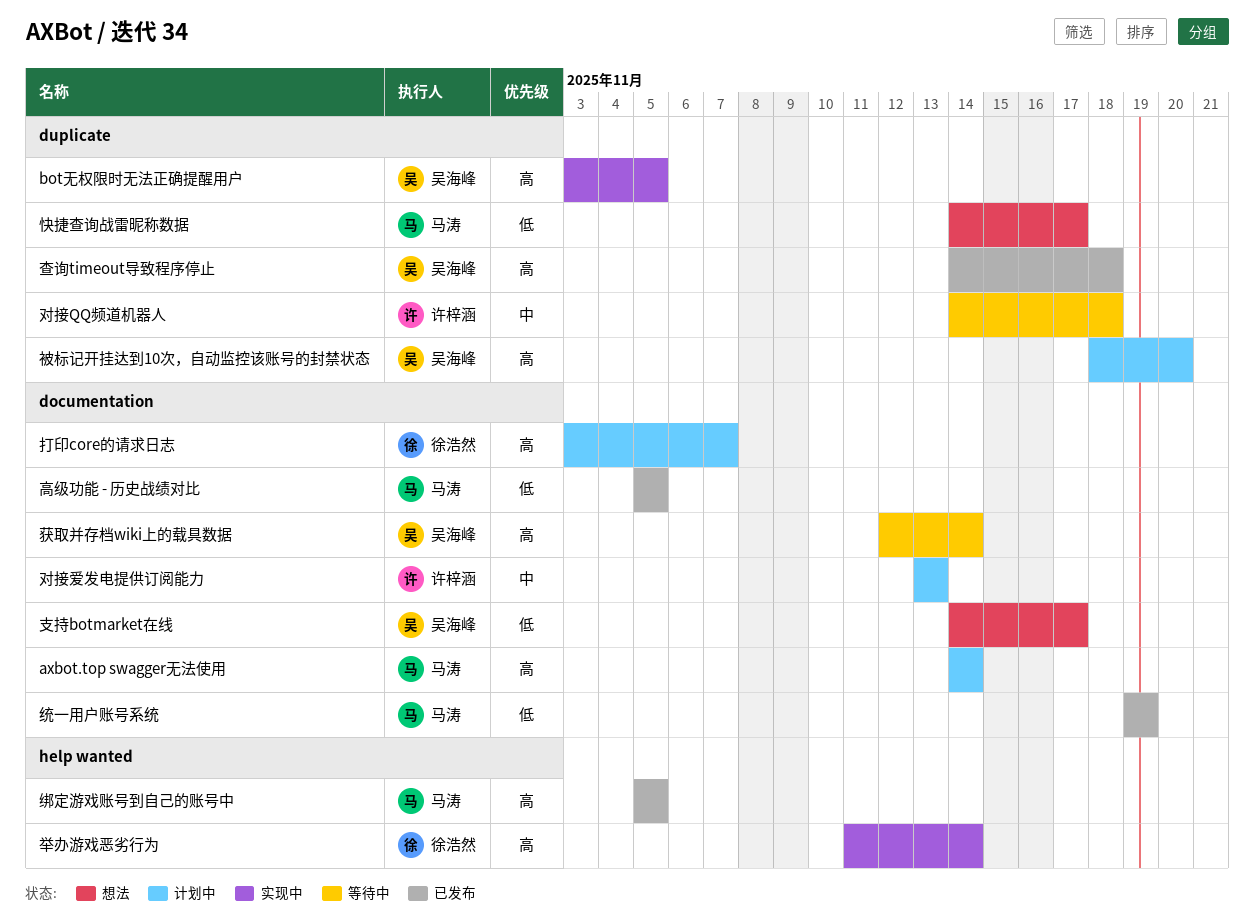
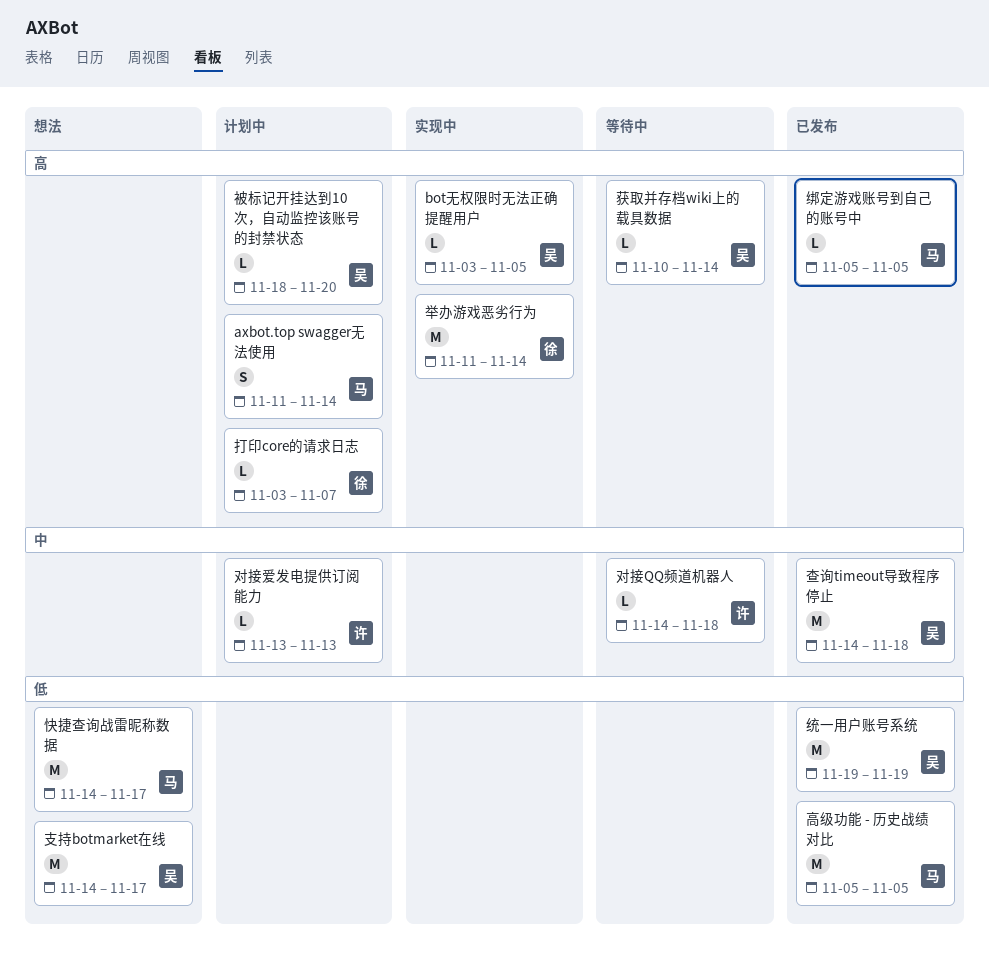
axbot.top swagger无法使用, start: Nov 14 -> Nov 11
查询timeout导致程序停止, priority: 高 -> 中
统一用户账号系统, owner: 马涛 -> 吴海峰
获取并存档wiki上的载具数据, start: Nov 12 -> Nov 10

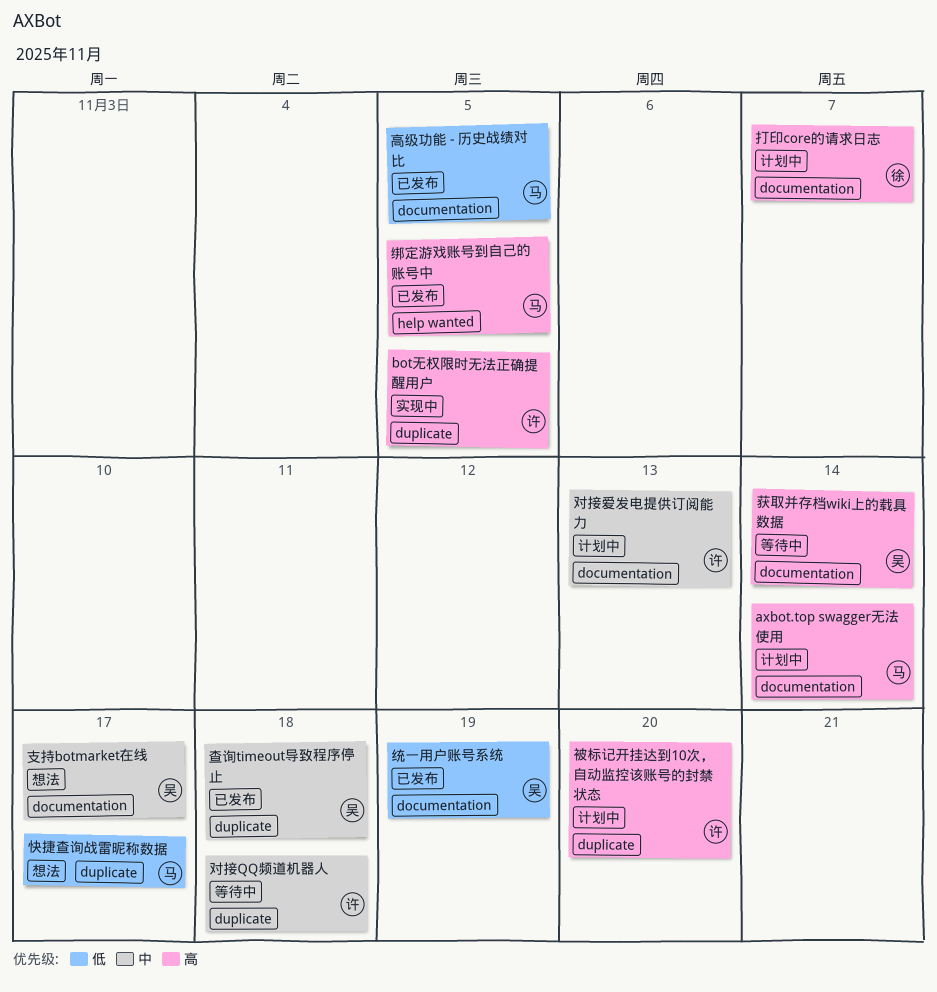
bot无权限时无法正确提醒用户, owner: 吴 -> 许
举办游戏恶劣行为: present -> none
支持botmarket在线, priority: 低 -> 中
被标记开挂达到10次，自动监控该账号的封禁状态, owner: 吴 -> 许

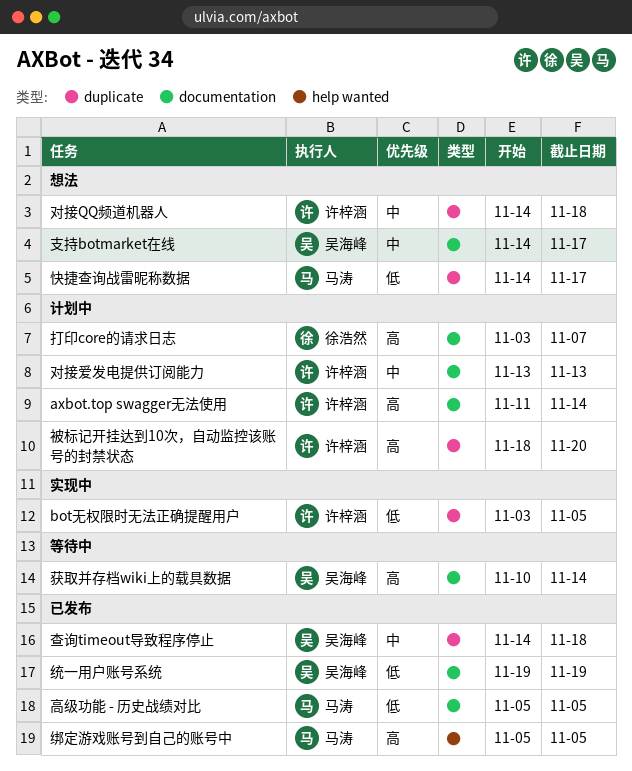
axbot.top swagger无法使用, owner: 马涛 -> 许梓涵
bot无权限时无法正确提醒用户, priority: 高 -> 低
对接QQ频道机器人, status: 等待中 -> 想法

